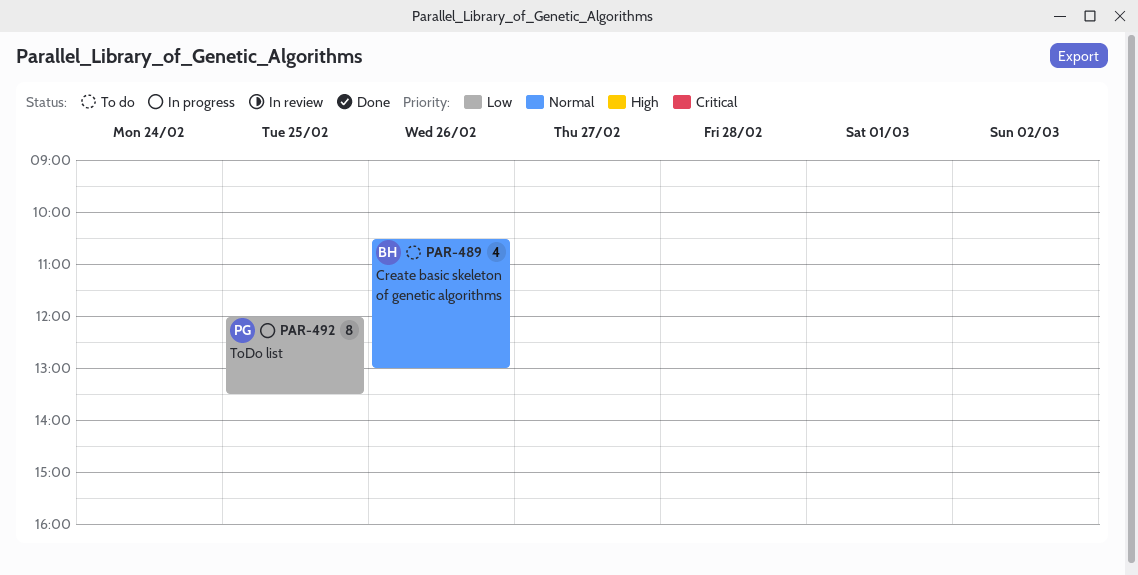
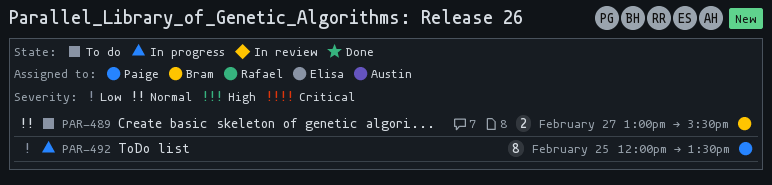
PAR-489, estimate: 4 -> 2
PAR-489, day: Feb 26 -> Feb 27
PAR-489, begins: 10:30 -> 13:00
PAR-489, ends: 13:00 -> 15:30

